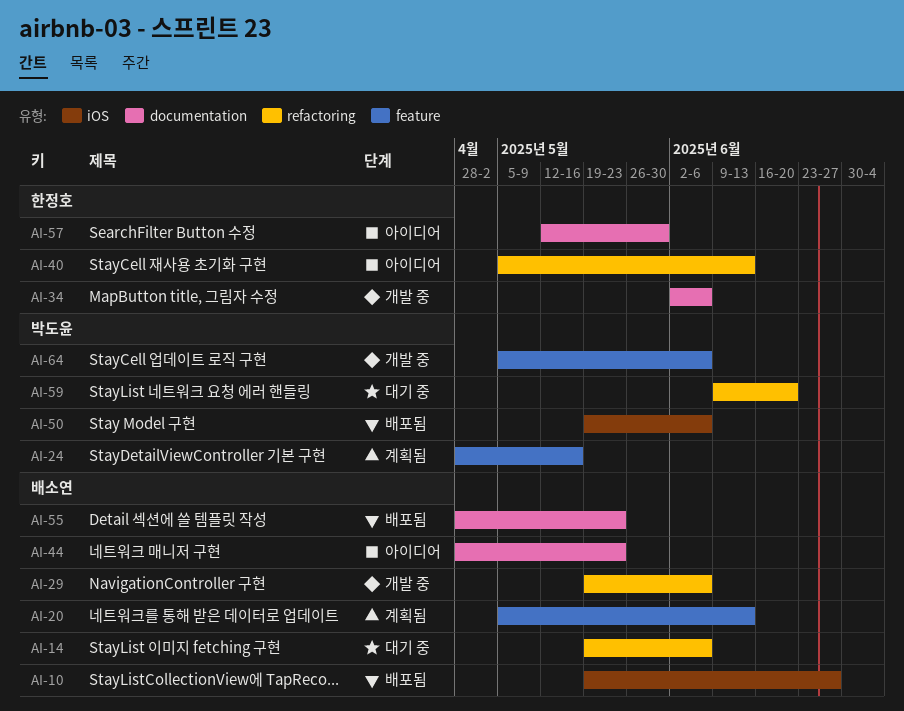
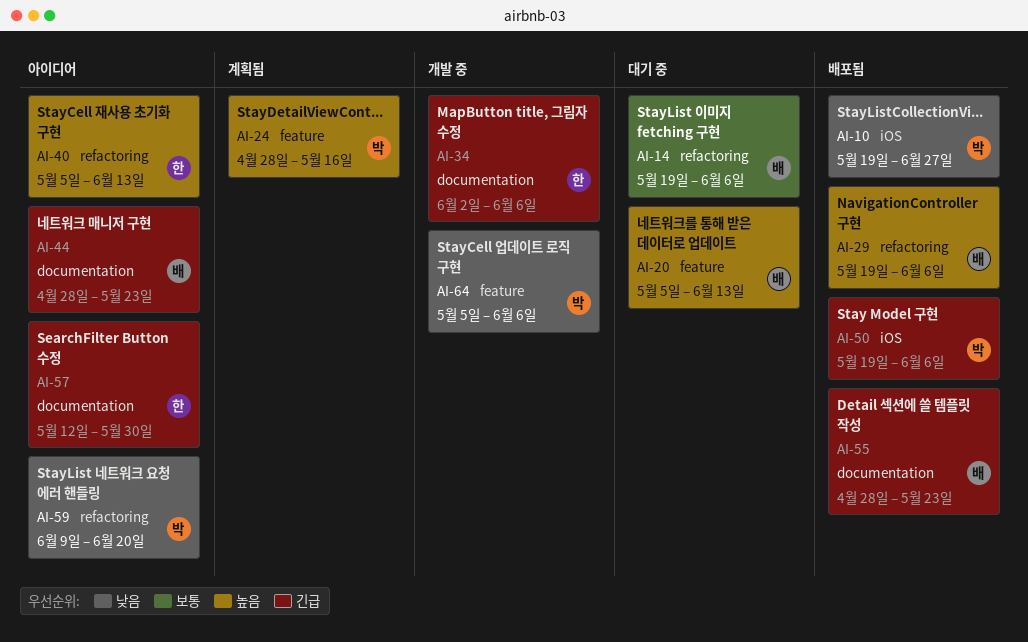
AI-10, owner: 배소연 -> 박도윤
AI-20, status: 계획됨 -> 대기 중
AI-29, status: 개발 중 -> 배포됨
AI-59, status: 대기 중 -> 아이디어

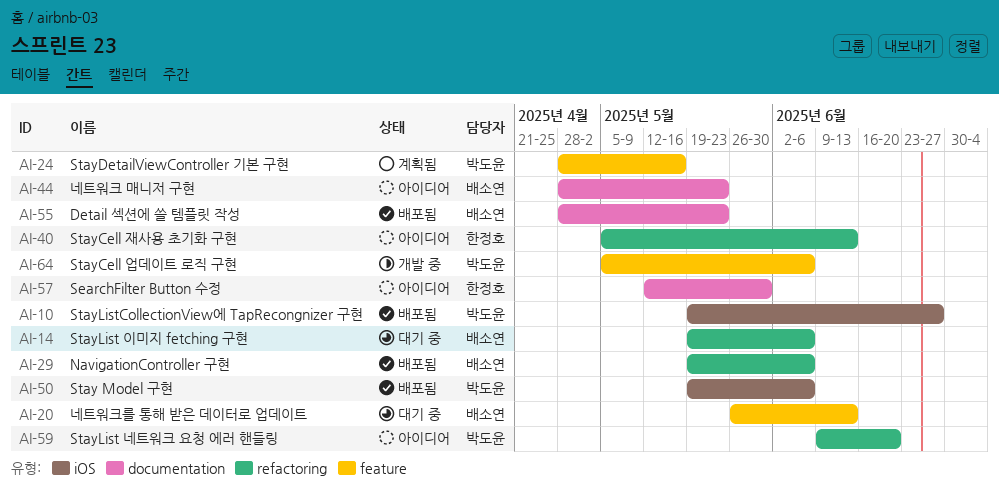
AI-20, start: May 5 -> May 26
AI-34: present -> none

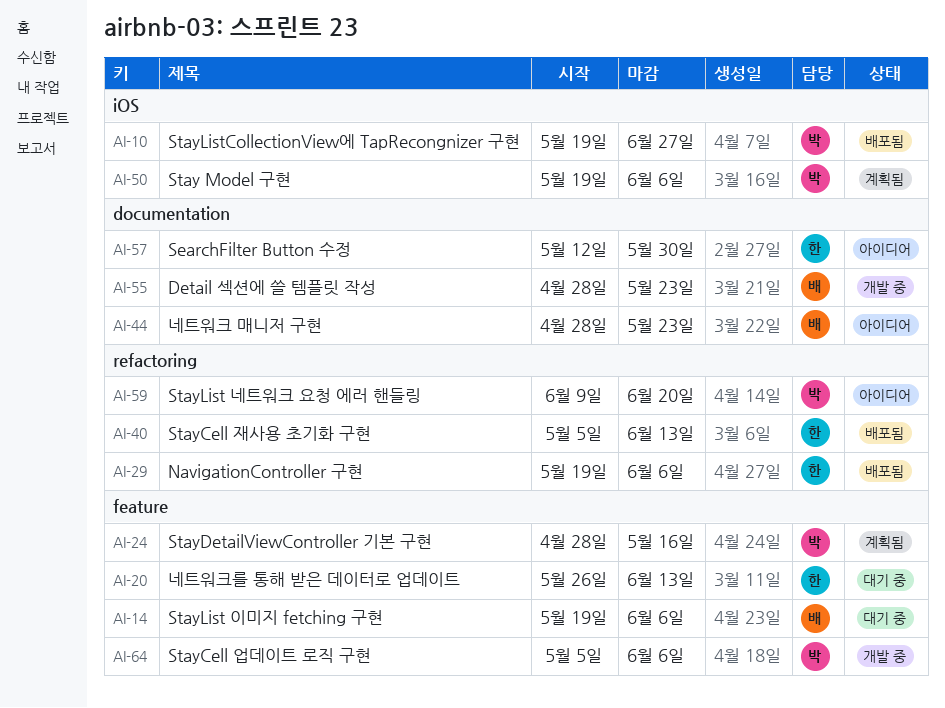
AI-14, label: refactoring -> feature
AI-20, owner: 배소연 -> 한정호
AI-29, owner: 배소연 -> 한정호
AI-40, status: 아이디어 -> 배포됨
AI-50, status: 배포됨 -> 계획됨
AI-55, status: 배포됨 -> 개발 중

